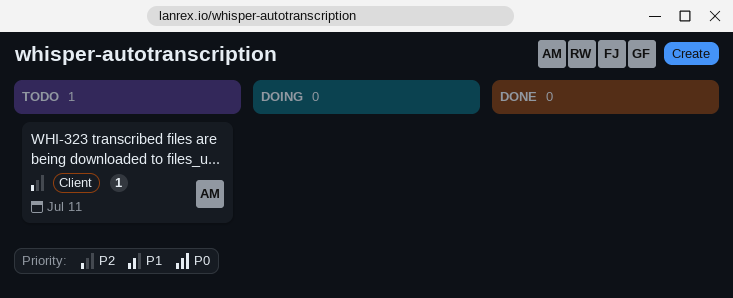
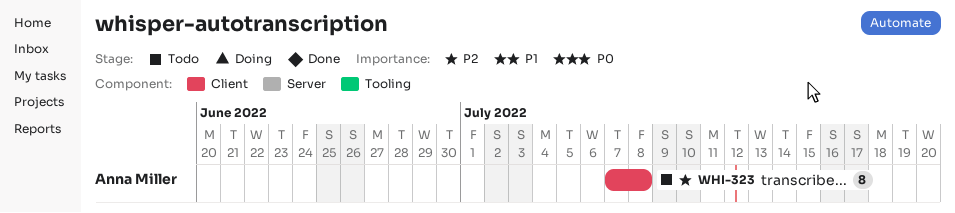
WHI-323, estimate: 1 -> 8
WHI-323, due: Jul 11 -> Jul 8

